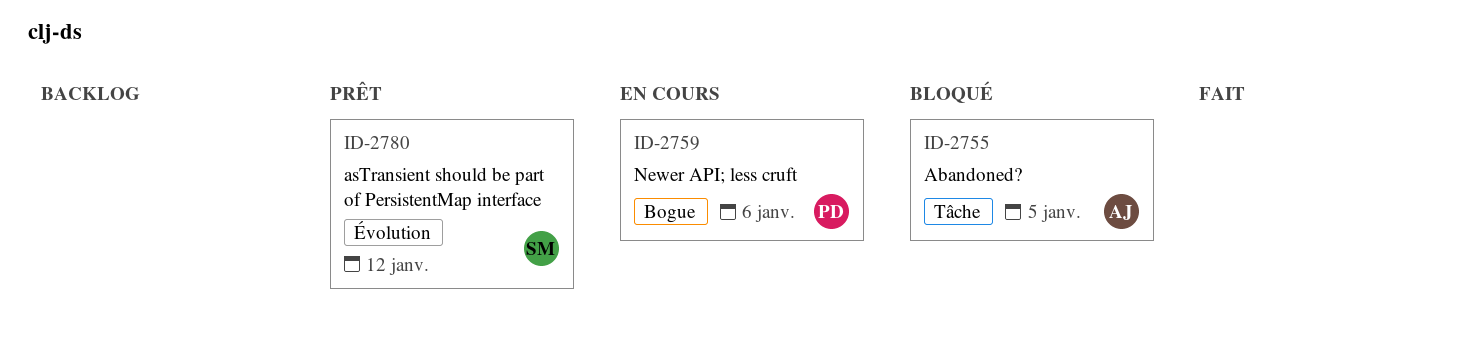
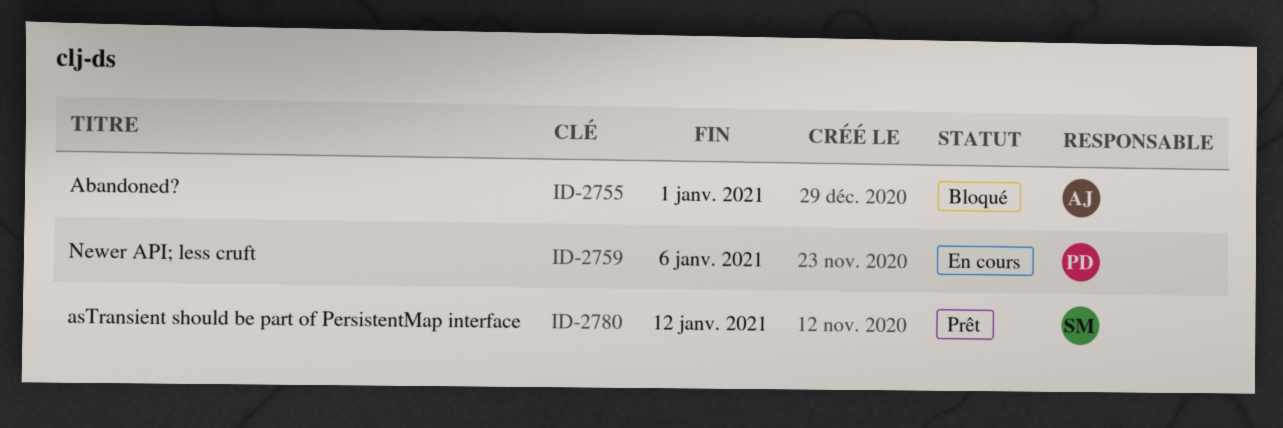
ID-2755, due: Jan 5 -> Jan 1

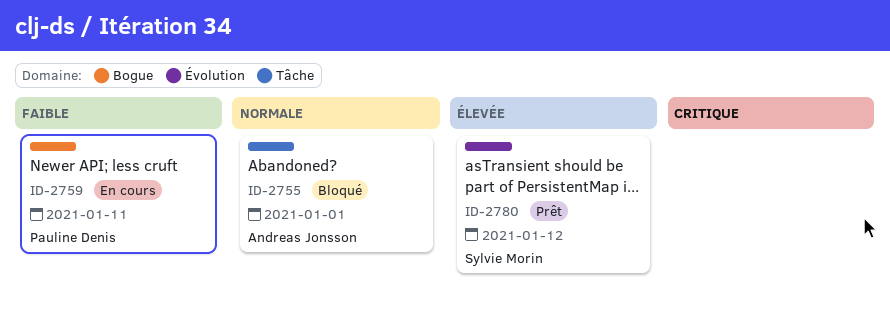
ID-2759, due: Jan 6 -> Jan 11

